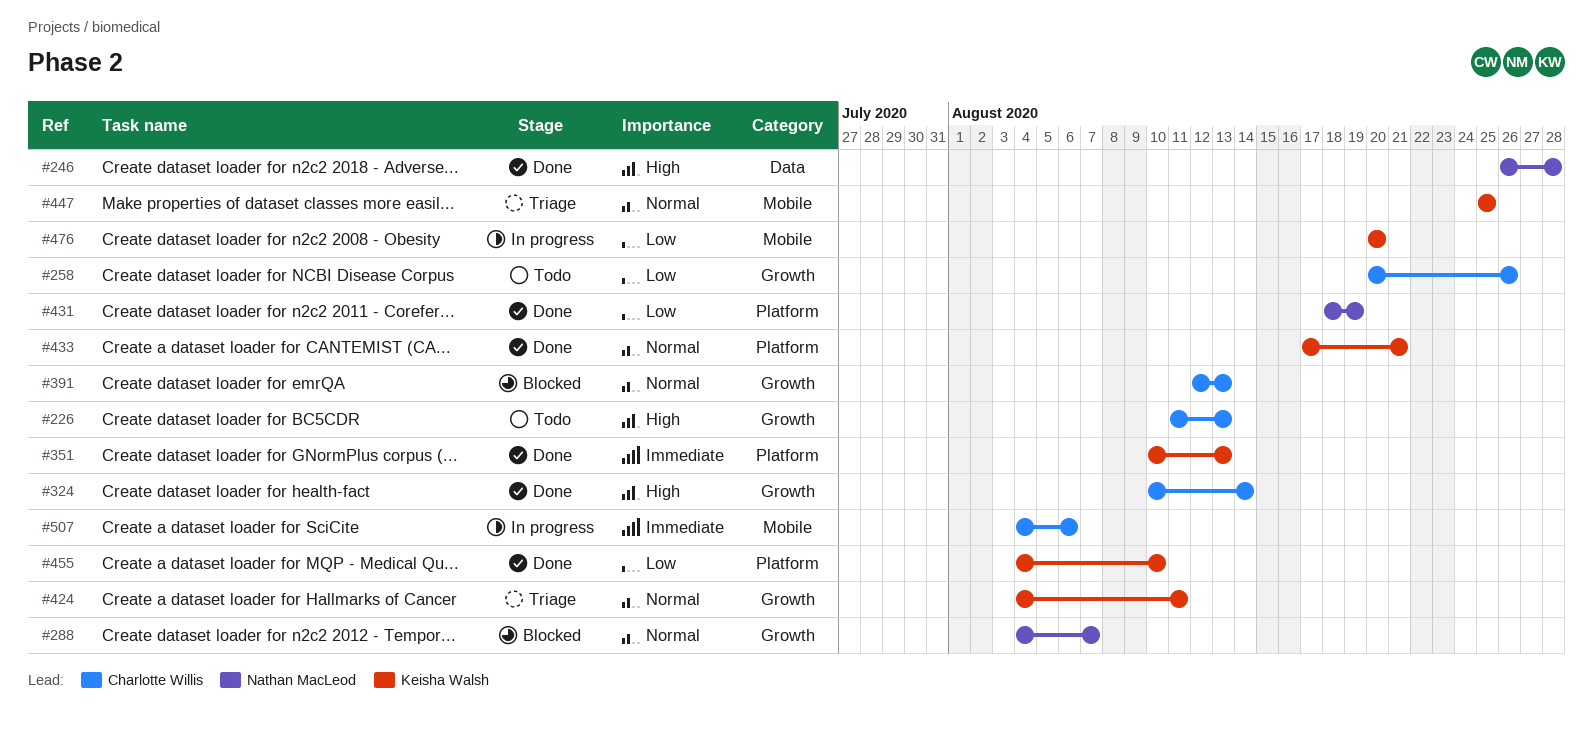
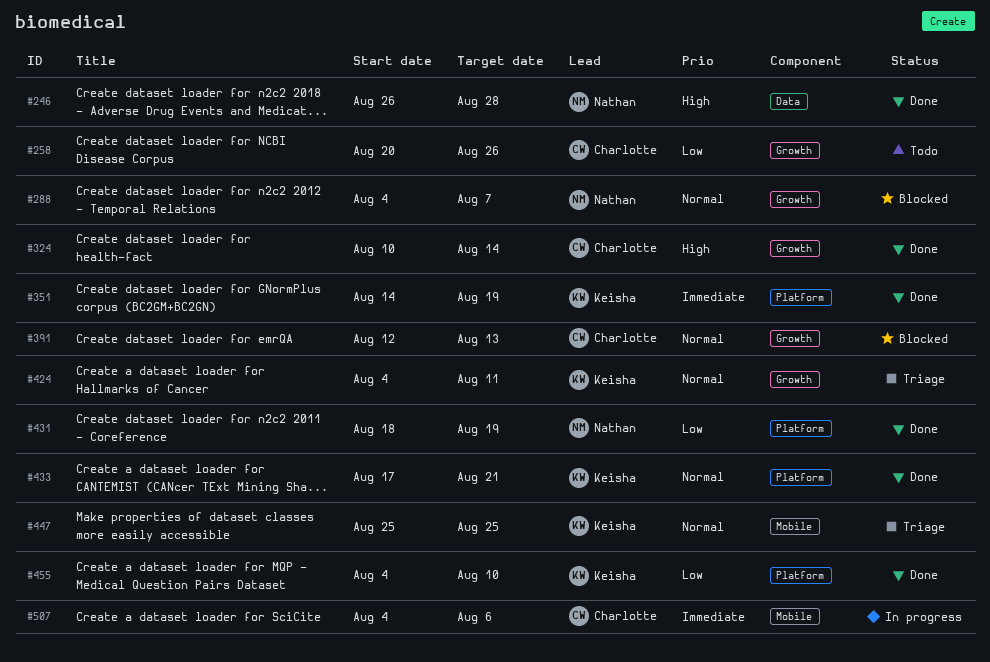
#226: present -> none
#351, start: Aug 10 -> Aug 14
#351, due: Aug 13 -> Aug 19
#476: present -> none

